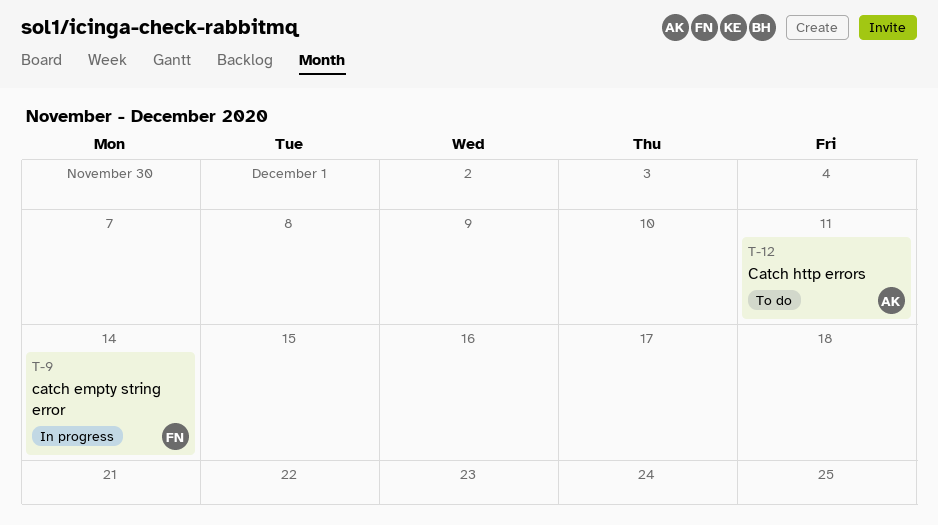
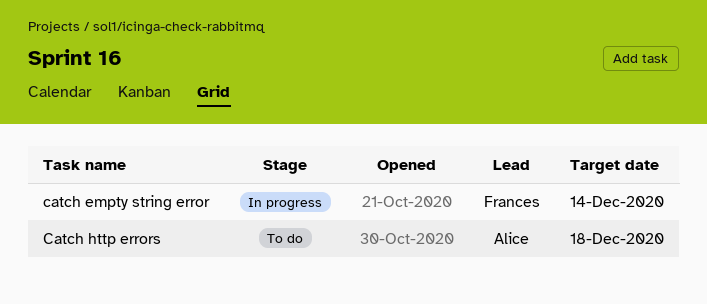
Catch http errors, due: Dec 11 -> Dec 18

